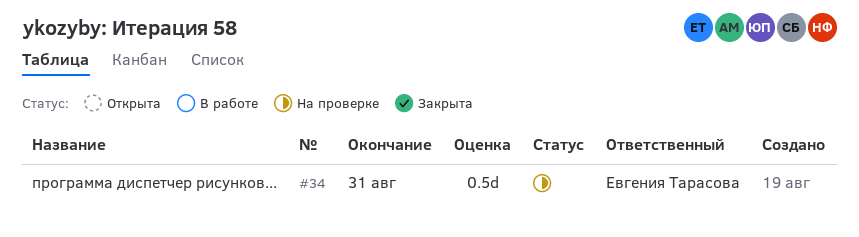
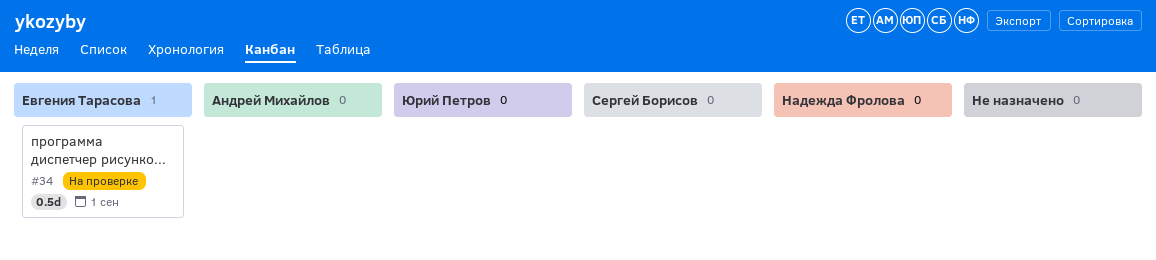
#34, due: Aug 31 -> Sep 1

